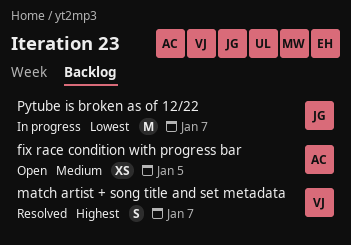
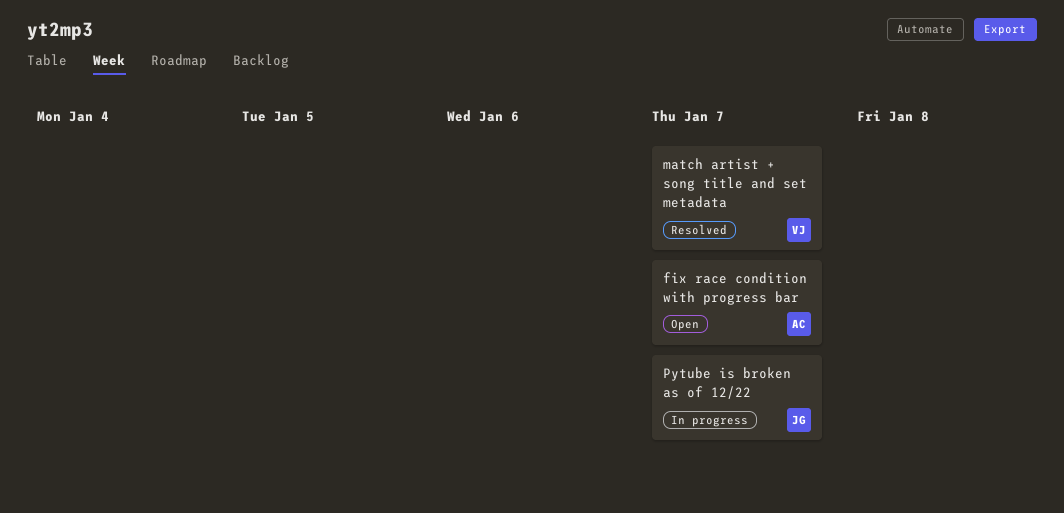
fix race condition with progress bar, due: Jan 5 -> Jan 7

